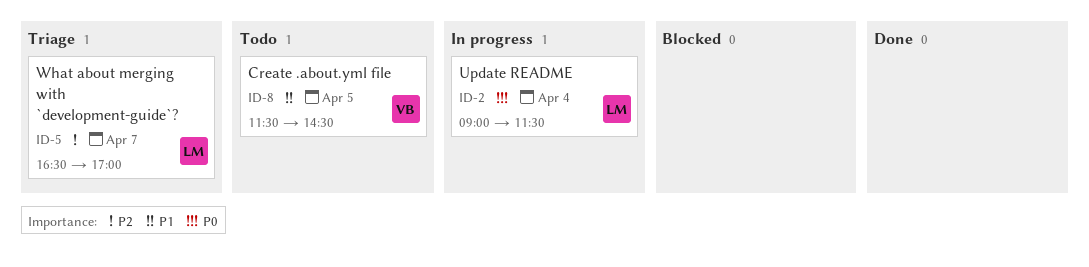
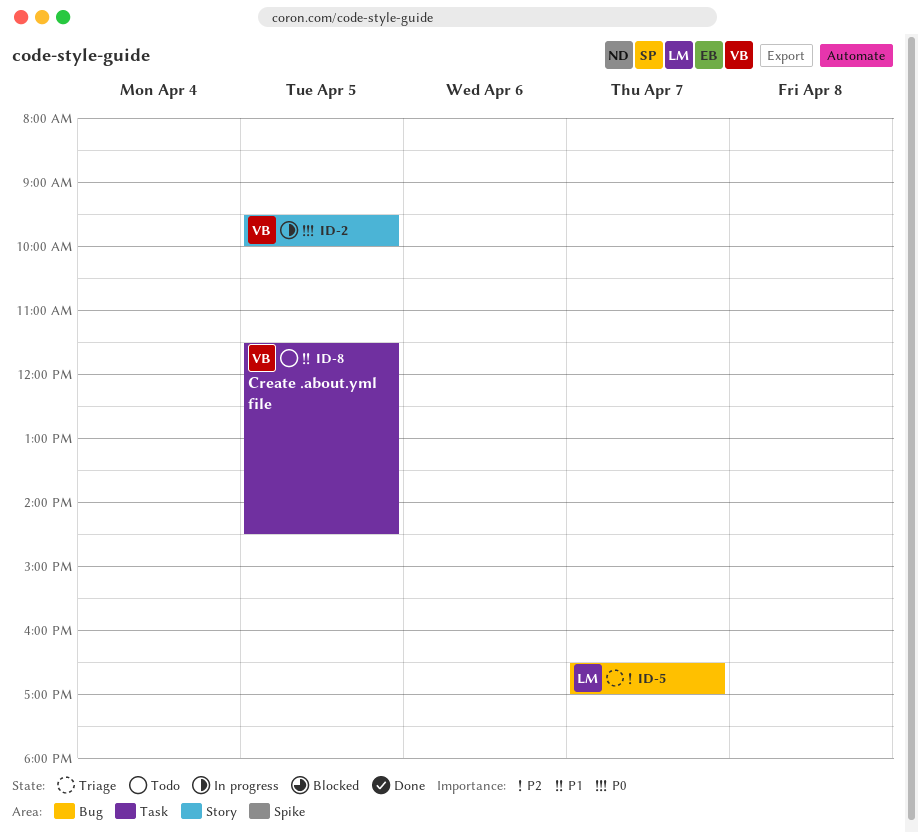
ID-2, owner: LM -> VB
ID-2, day: Apr 4 -> Apr 5
ID-2, begins: 09:00 -> 09:30
ID-2, ends: 11:30 -> 10:00

